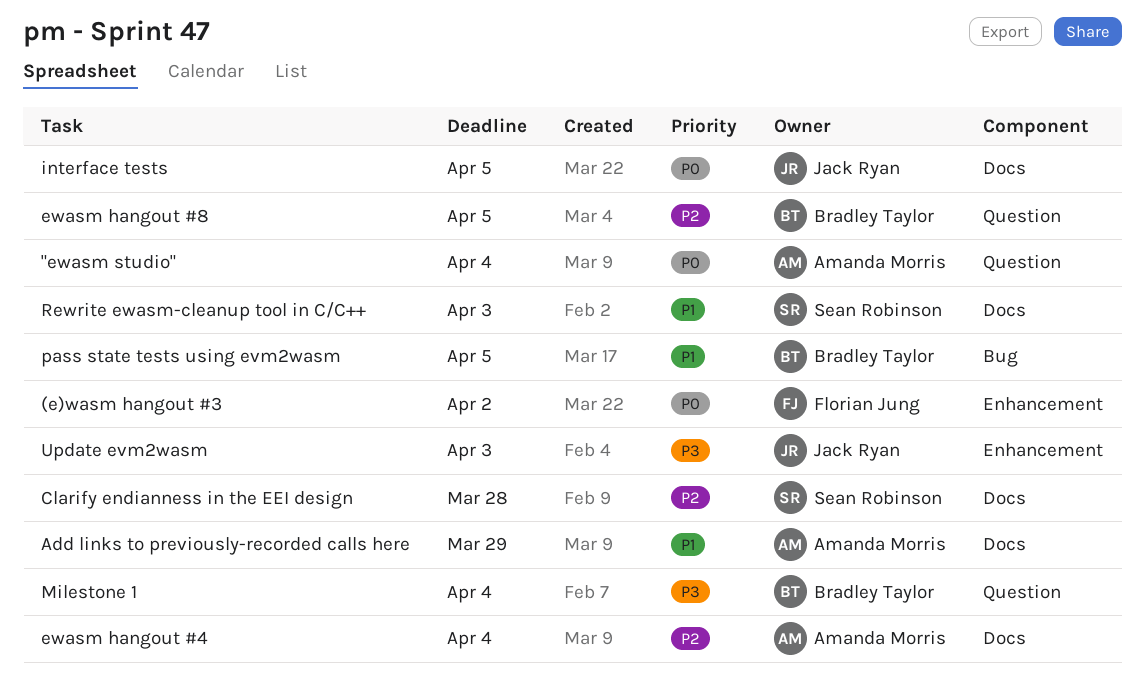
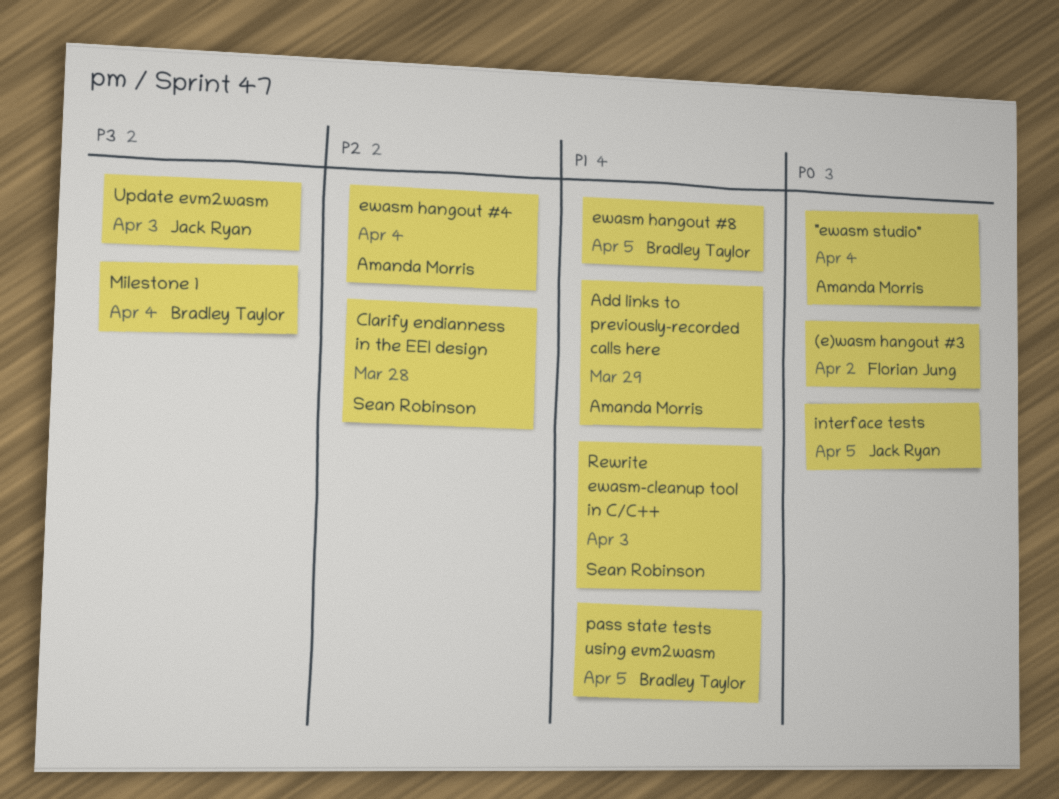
ewasm hangout #8, priority: P2 -> P1

